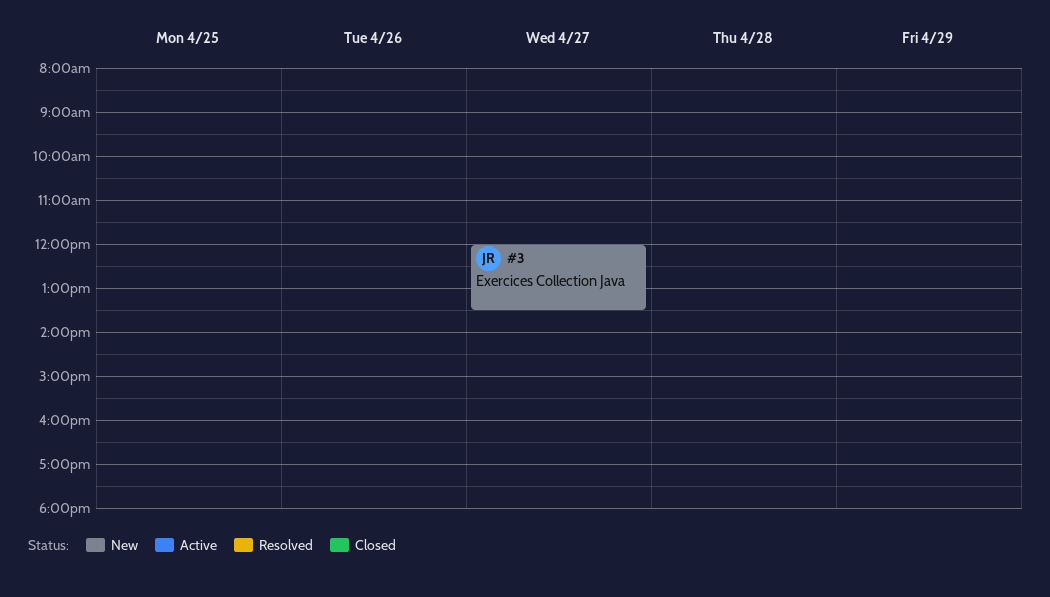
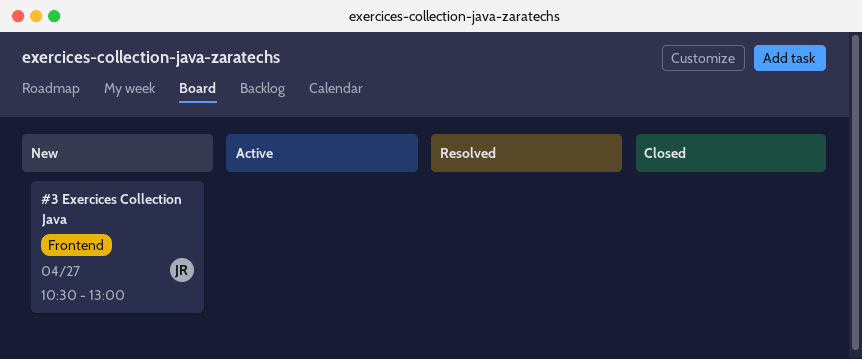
#3, begins: 12:00 -> 10:30
#3, ends: 13:30 -> 13:00

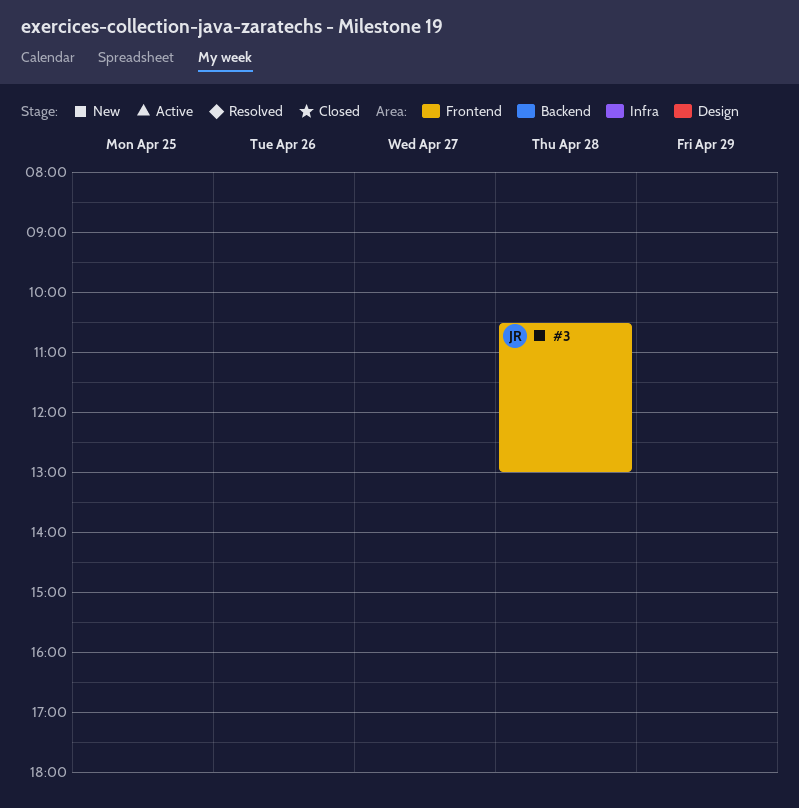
#3, day: Apr 27 -> Apr 28

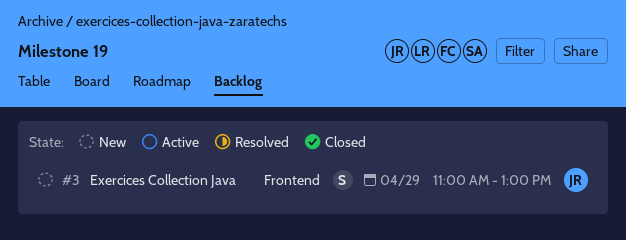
#3, day: Apr 28 -> Apr 29
#3, begins: 10:30 -> 11:00

